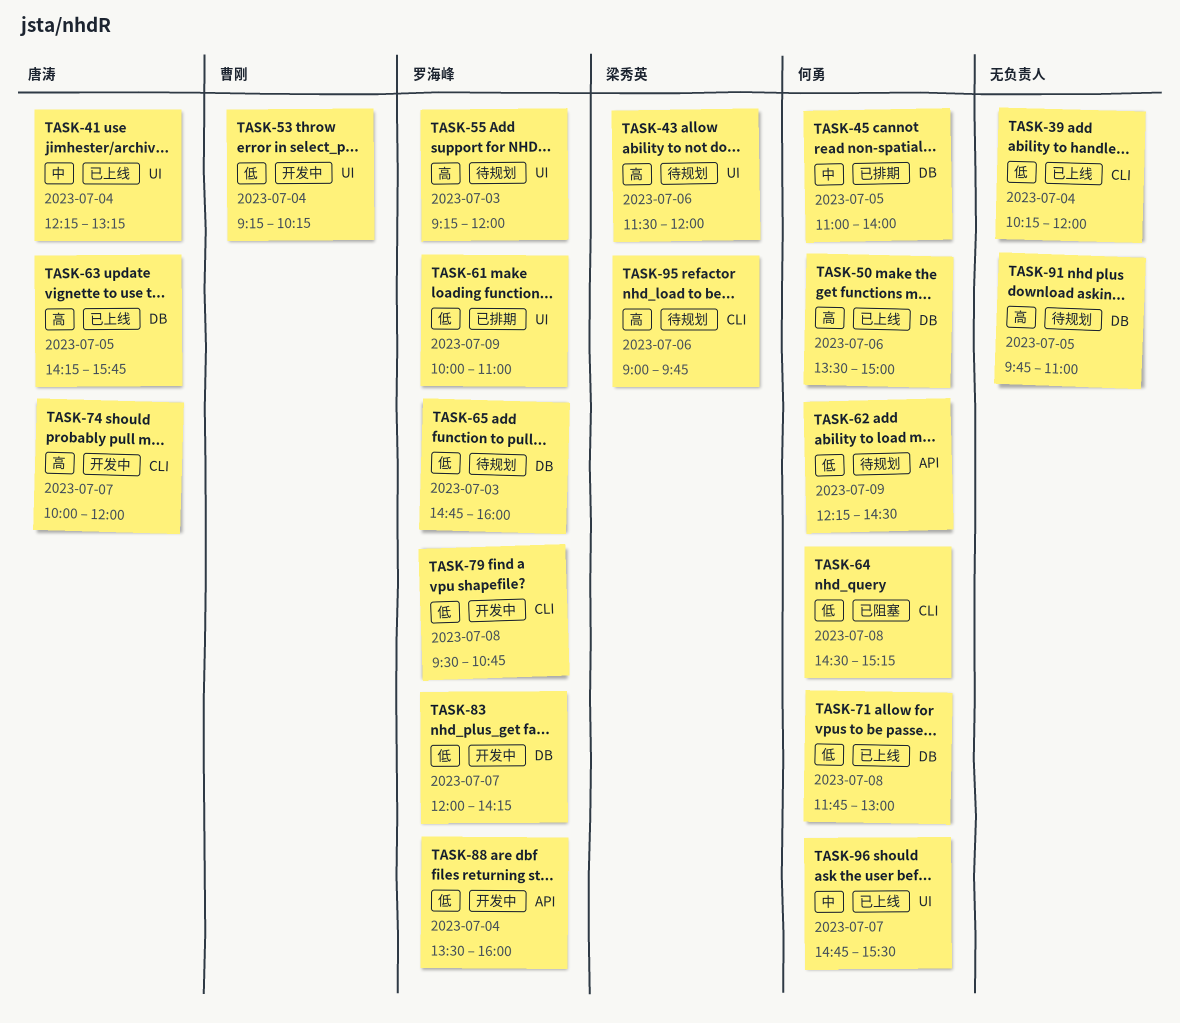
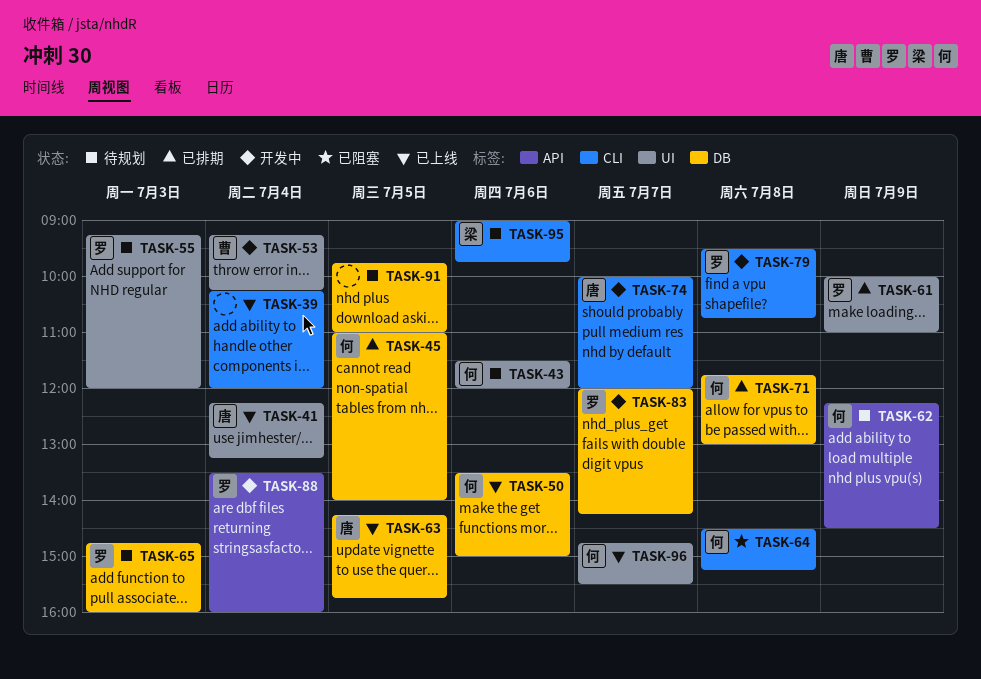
TASK-43, owner: 梁秀英 -> 何勇
TASK-71, status: 已上线 -> 已排期

